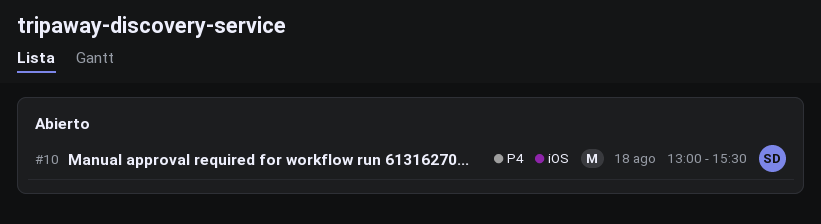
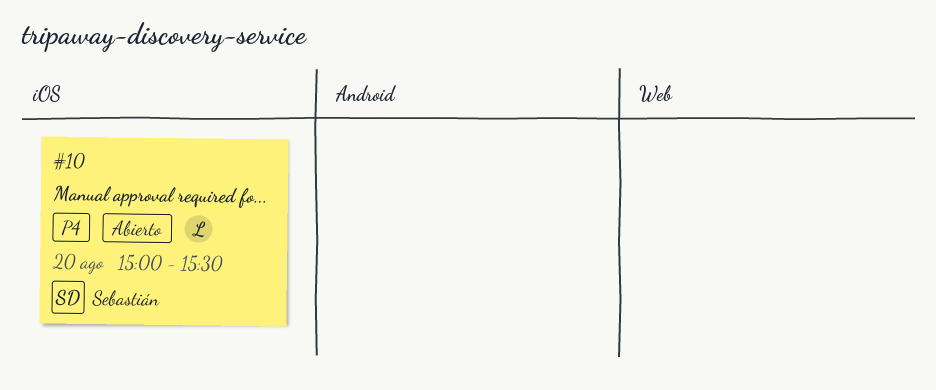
#10, estimate: M -> L
#10, day: Aug 18 -> Aug 20
#10, begins: 13:00 -> 15:00

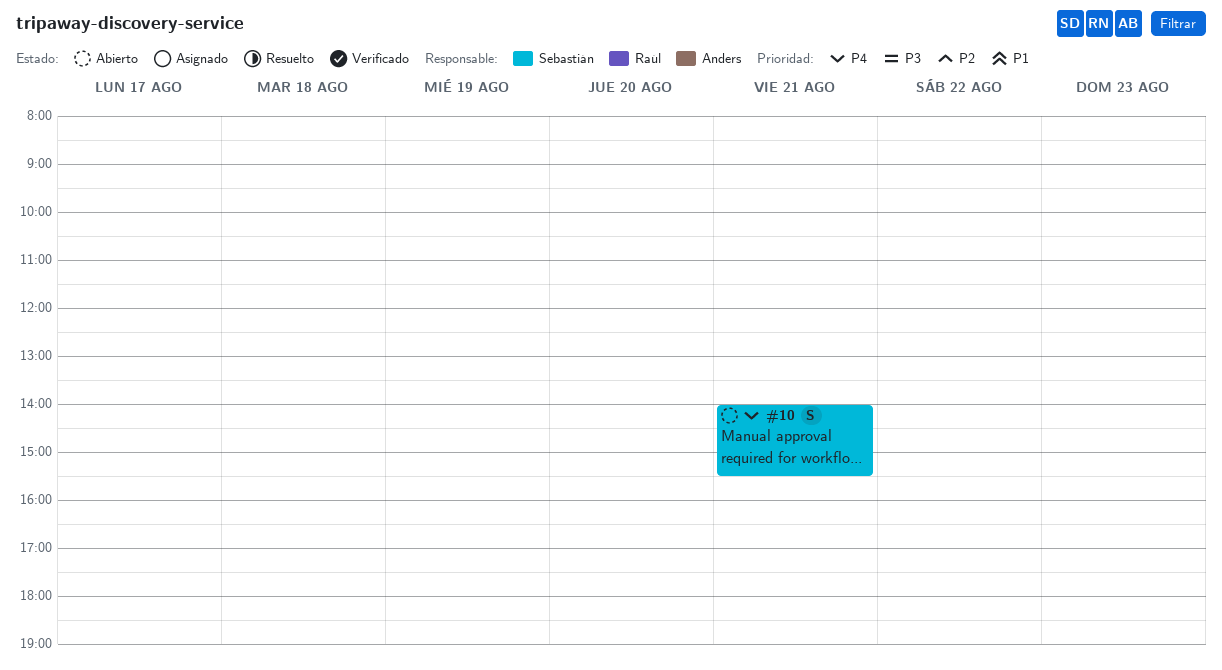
#10, estimate: L -> S
#10, day: Aug 20 -> Aug 21
#10, begins: 15:00 -> 14:00

